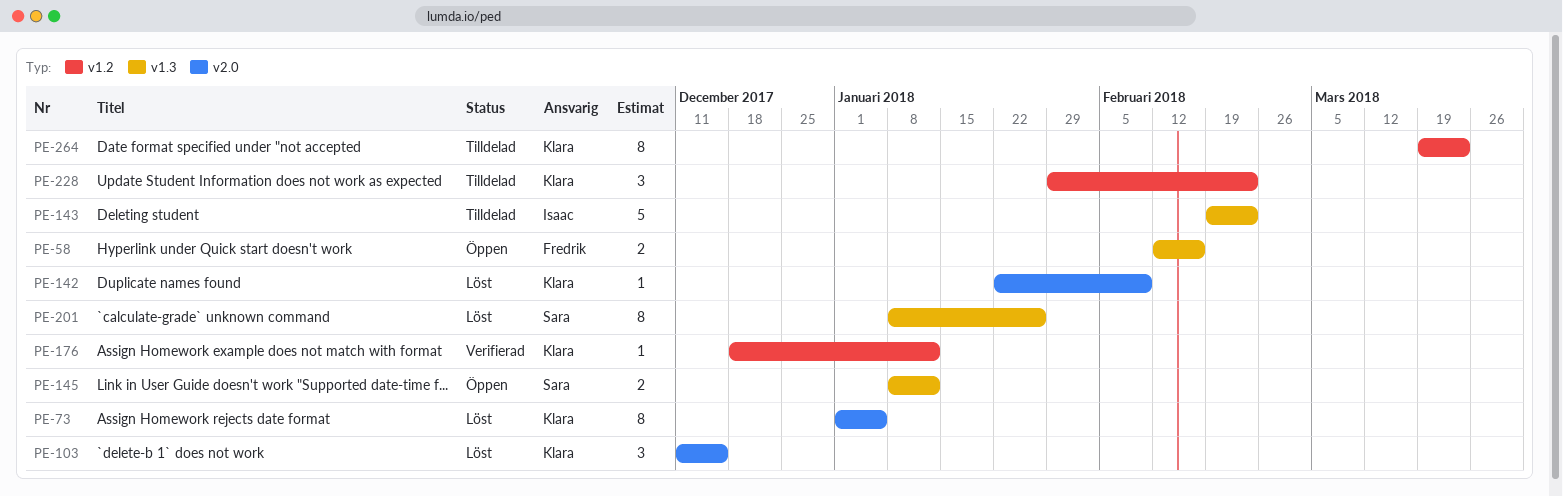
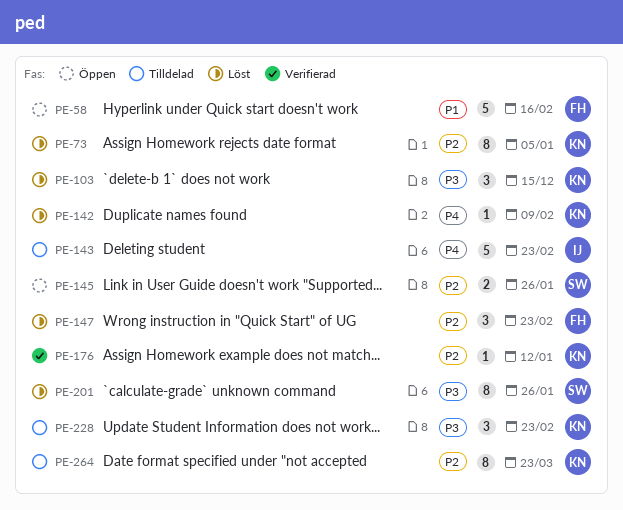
PE-58, estimate: 2 -> 5
PE-145, due: Jan 12 -> Jan 26
PE-147: none -> present

